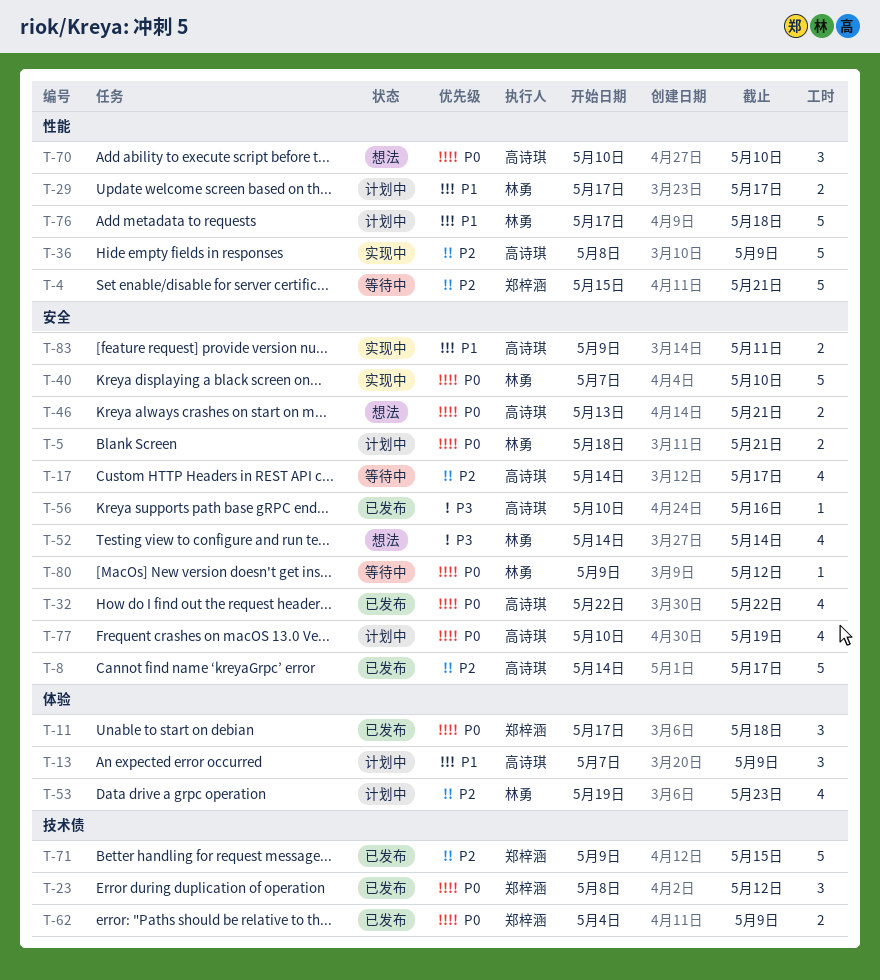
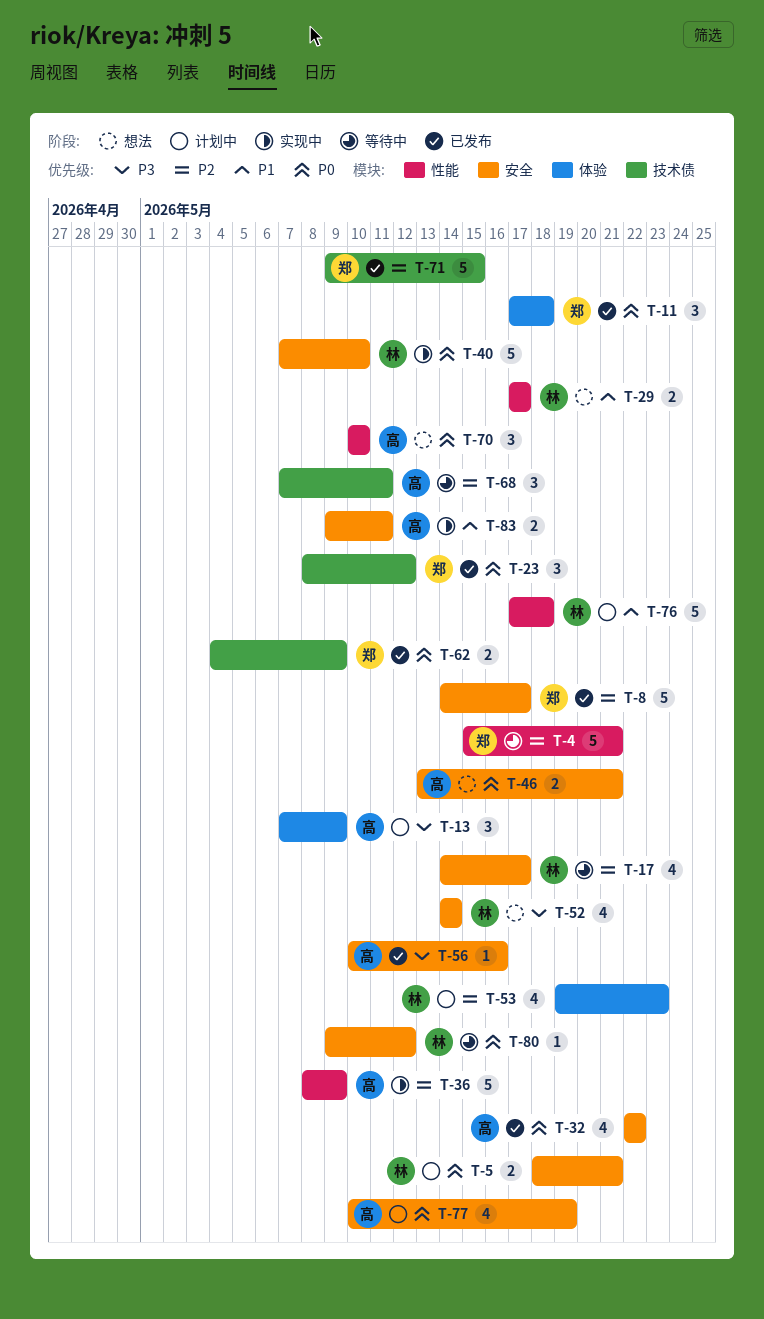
T-8, owner: 高诗琪 -> 郑梓涵
T-13, priority: P1 -> P3
T-17, owner: 高诗琪 -> 林勇
T-29, status: 计划中 -> 想法
T-68: none -> present

